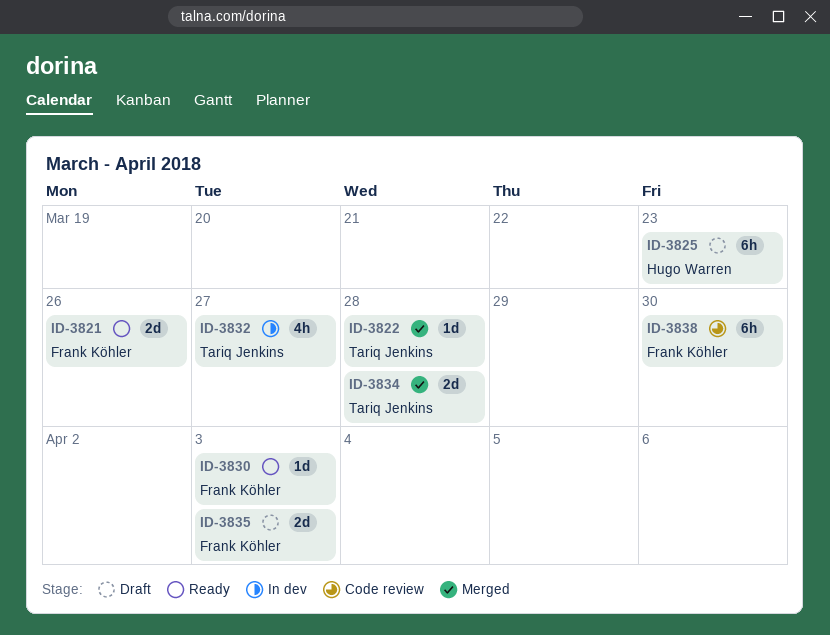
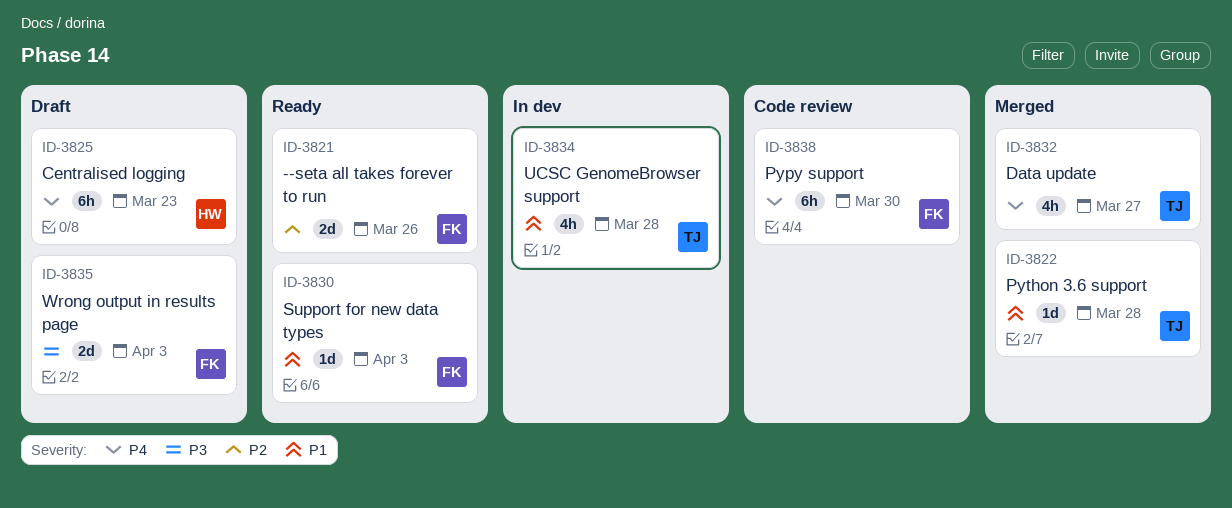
ID-3832, status: In dev -> Merged
ID-3834, status: Merged -> In dev
ID-3834, estimate: 2d -> 4h

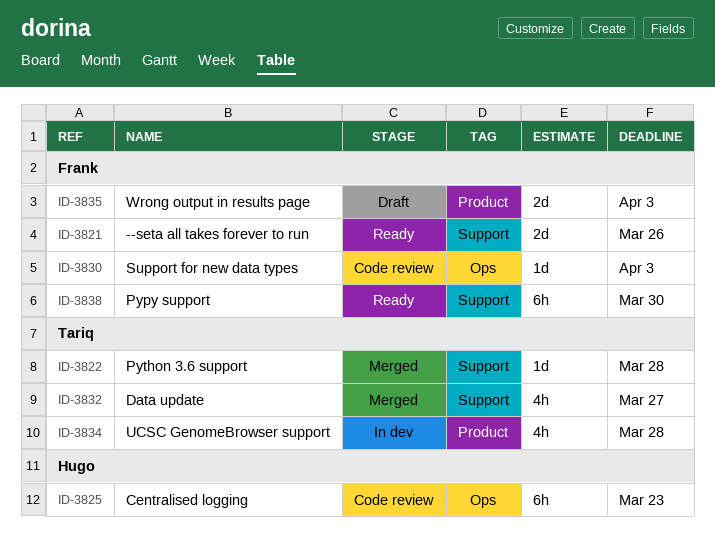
ID-3825, status: Draft -> Code review
ID-3830, status: Ready -> Code review
ID-3838, status: Code review -> Ready

